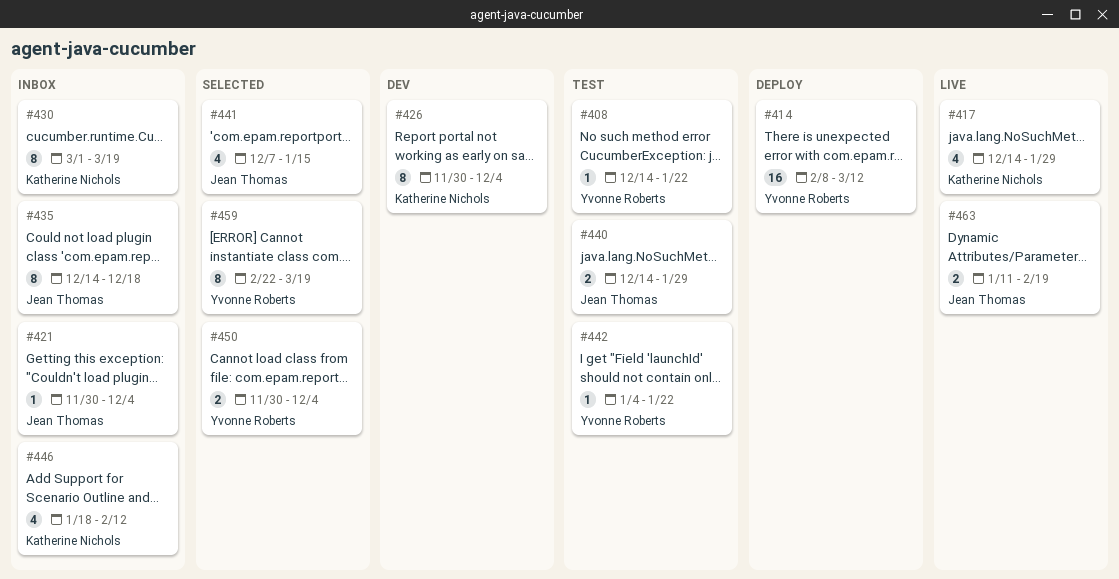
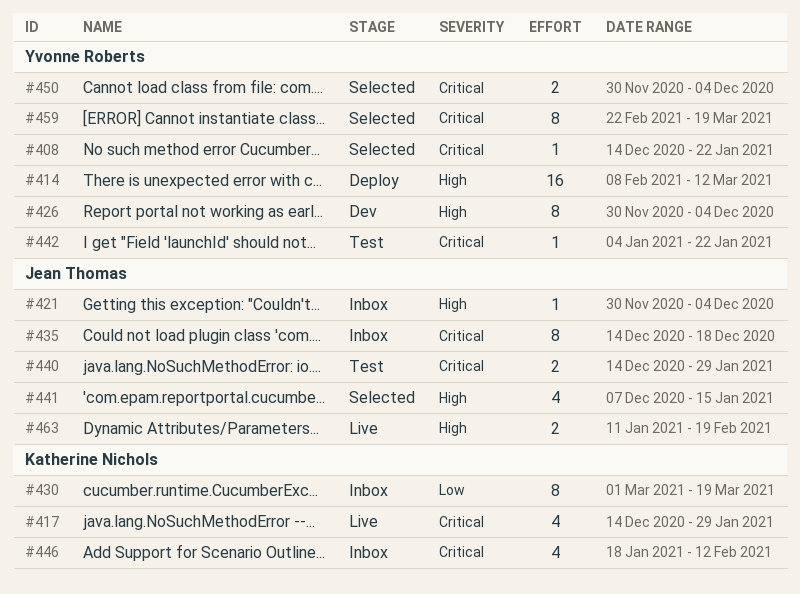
#408, status: Test -> Selected
#426, owner: Katherine Nichols -> Yvonne Roberts

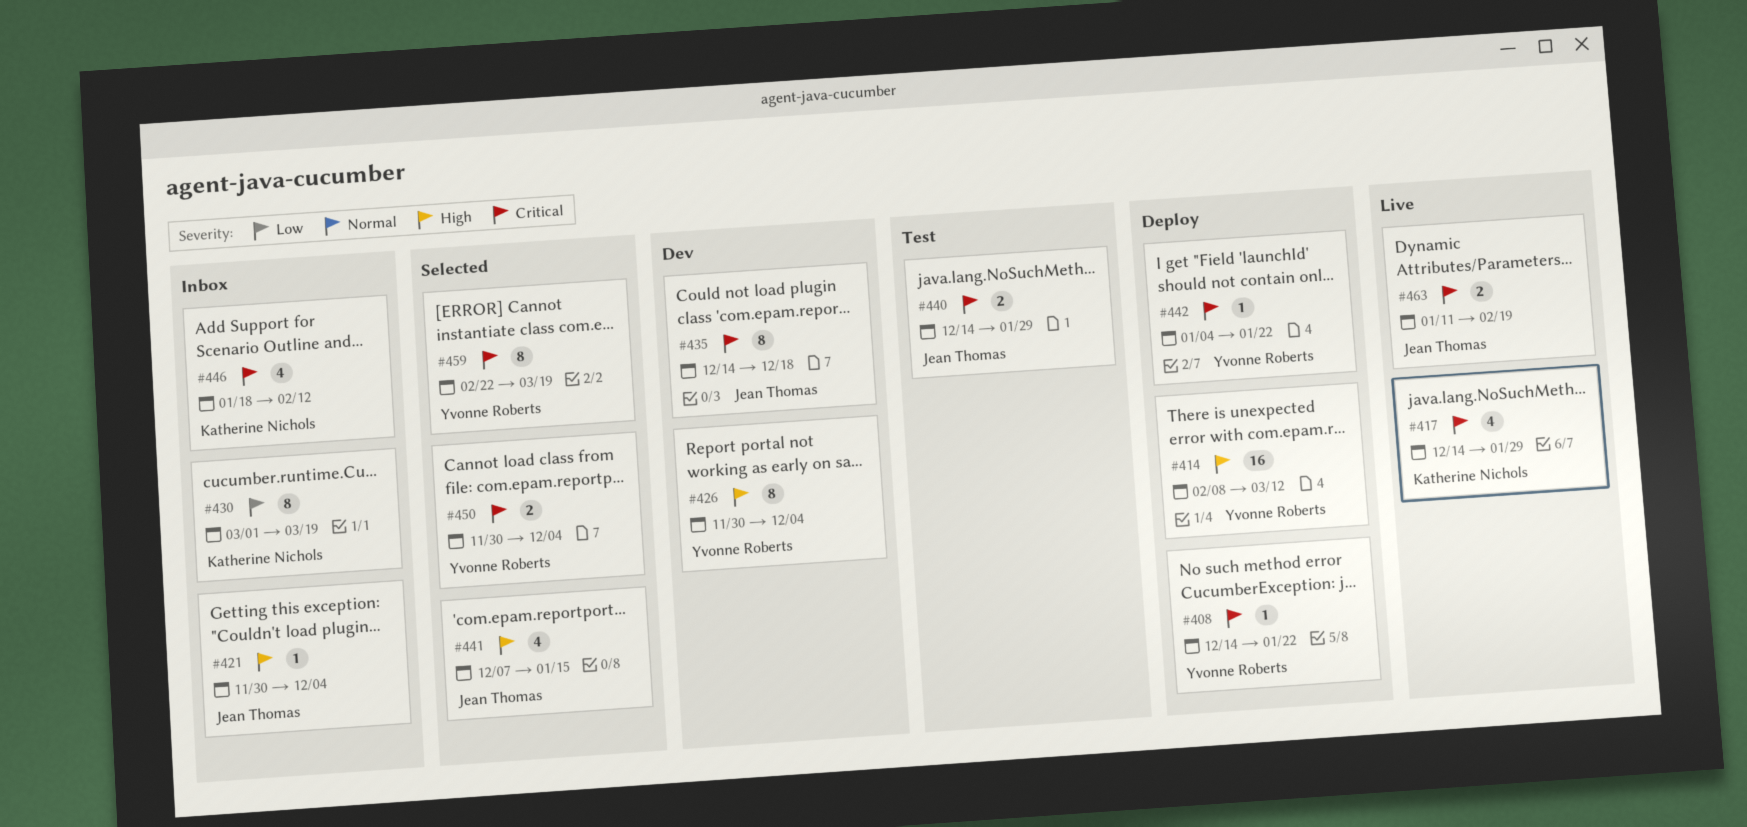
#408, status: Selected -> Deploy
#435, status: Inbox -> Dev
#442, status: Test -> Deploy
#463, priority: High -> Critical

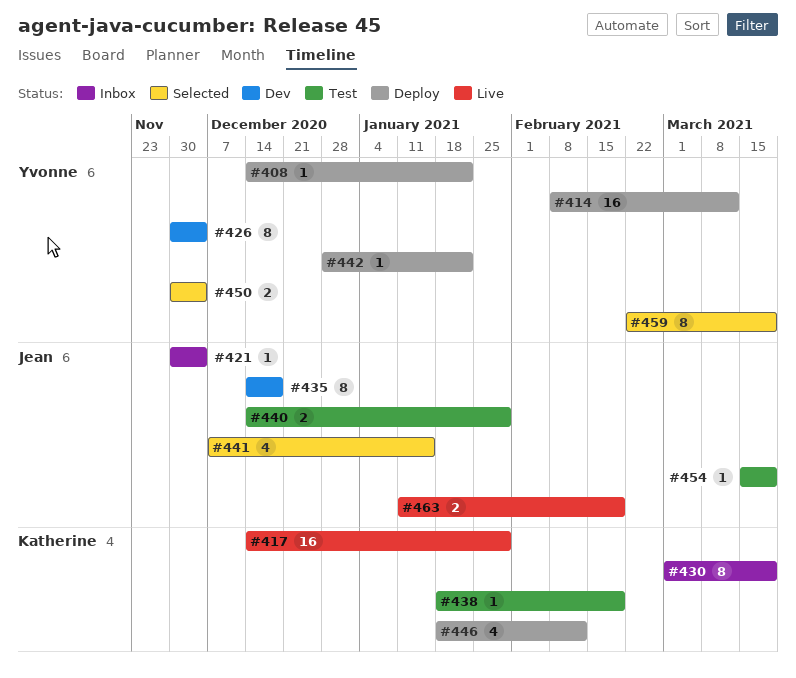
#417, estimate: 4 -> 16
#438: none -> present
#442, start: Jan 4 -> Dec 28
#446, status: Inbox -> Deploy
#454: none -> present

